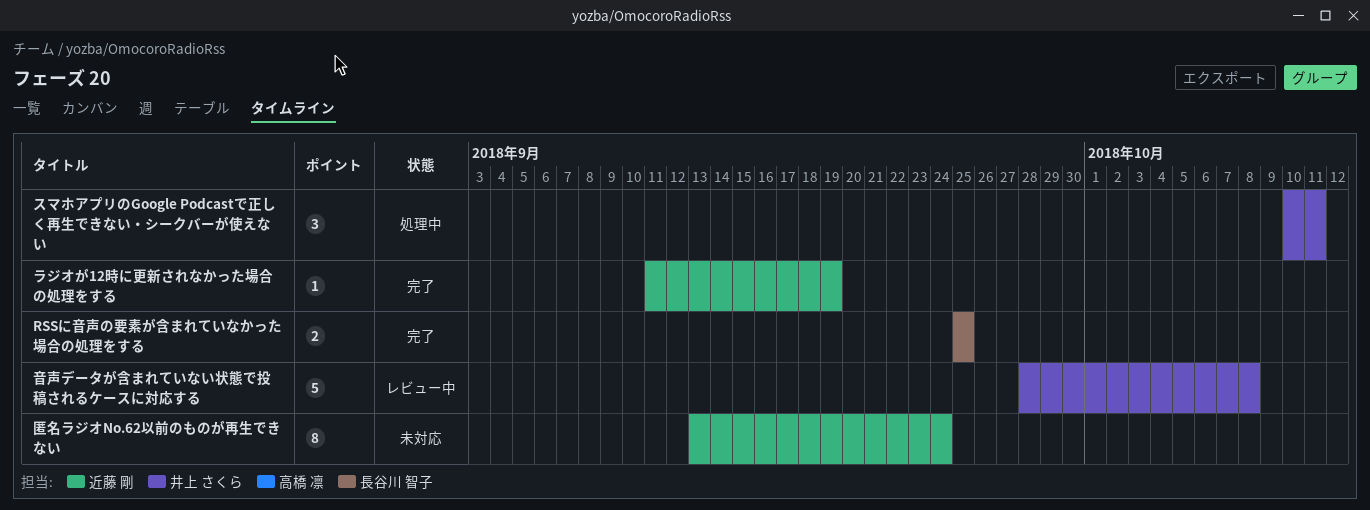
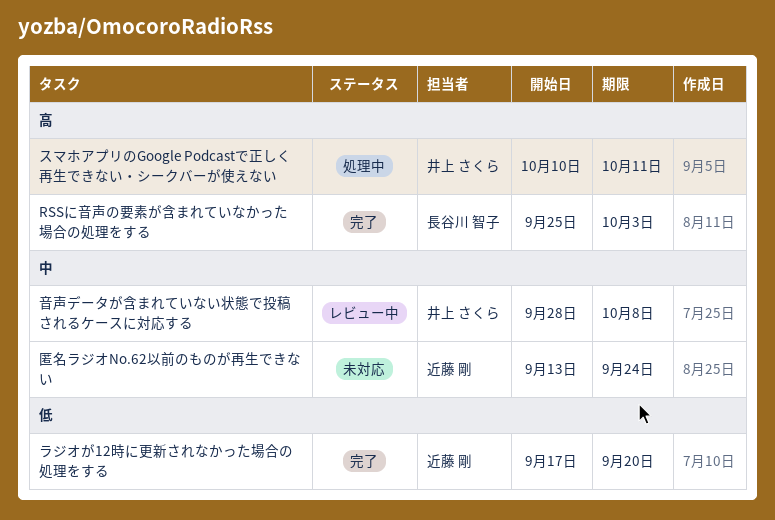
RSSに音声の要素が含まれていなかった場合の処理をする, due: Sep 25 -> Oct 3
ラジオが12時に更新されなかった場合の処理をする, start: Sep 11 -> Sep 17
ラジオが12時に更新されなかった場合の処理をする, due: Sep 19 -> Sep 20

